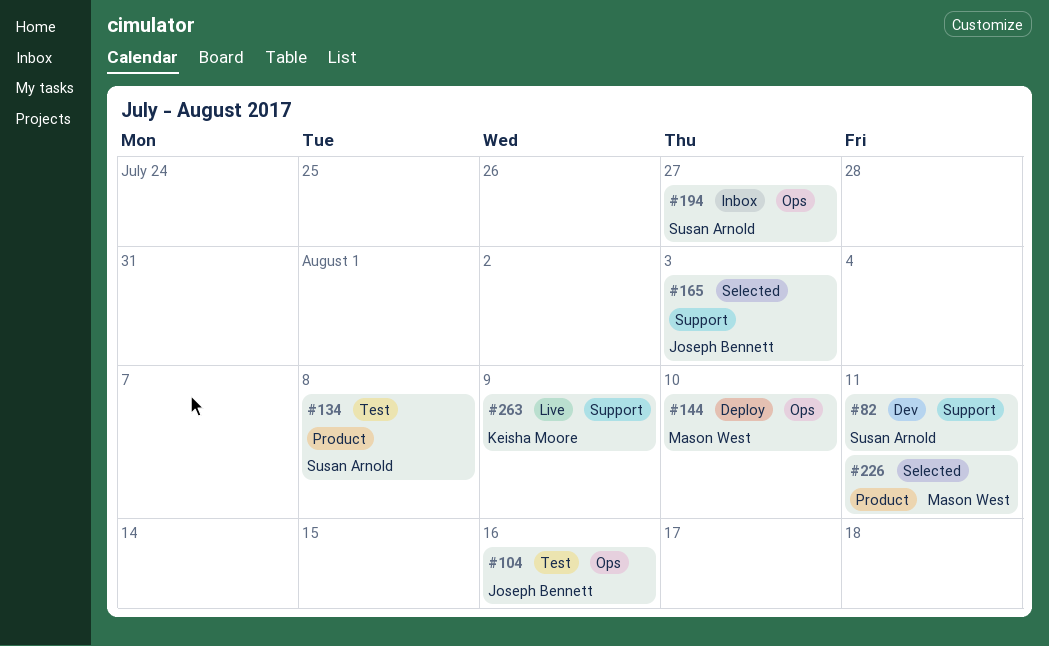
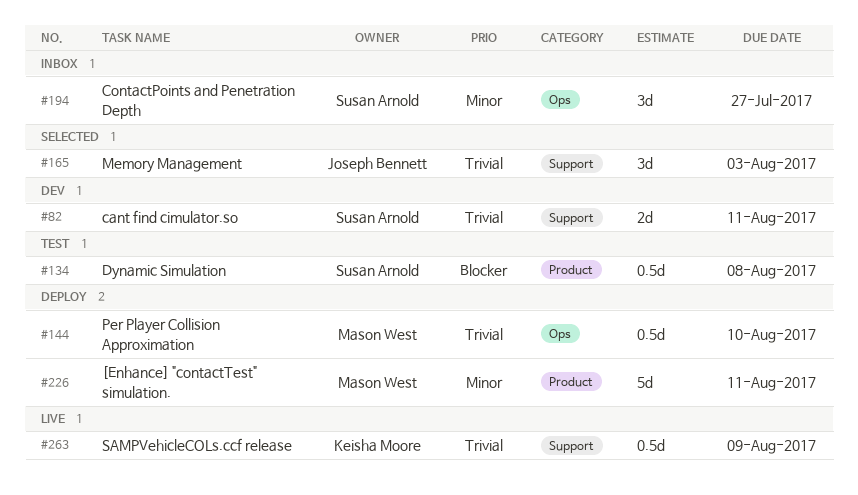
#104: present -> none
#226, status: Selected -> Deploy

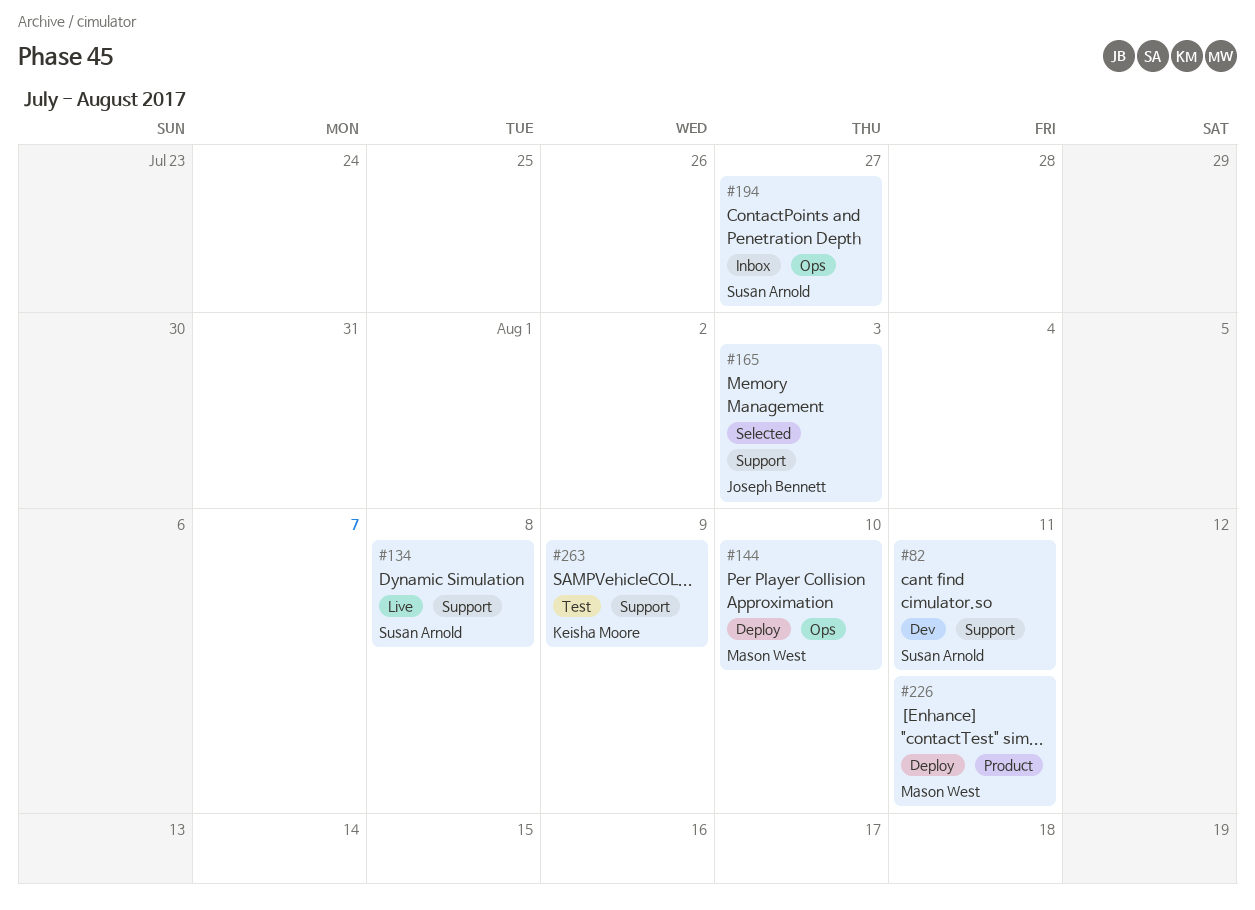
#134, status: Test -> Live
#134, label: Product -> Support
#263, status: Live -> Test

